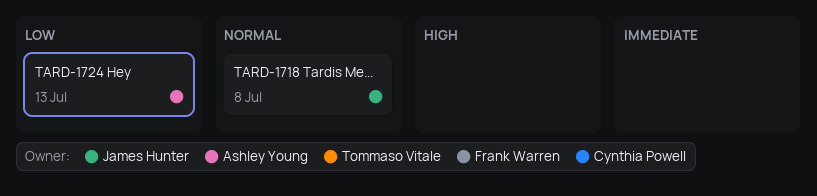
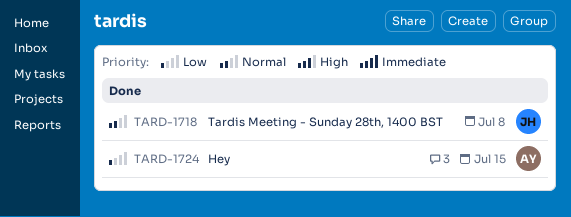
TARD-1724, due: Jul 13 -> Jul 15

